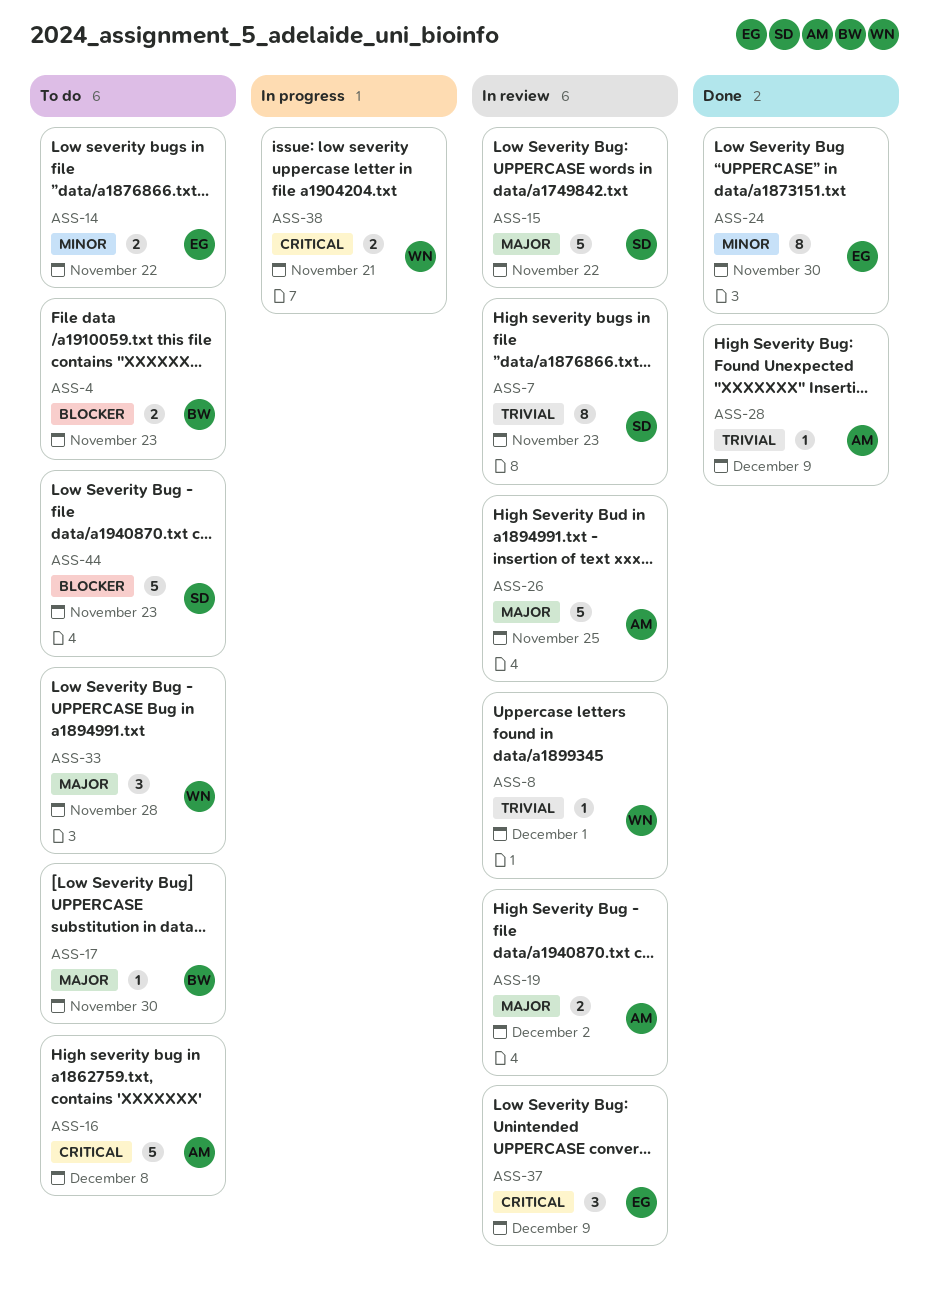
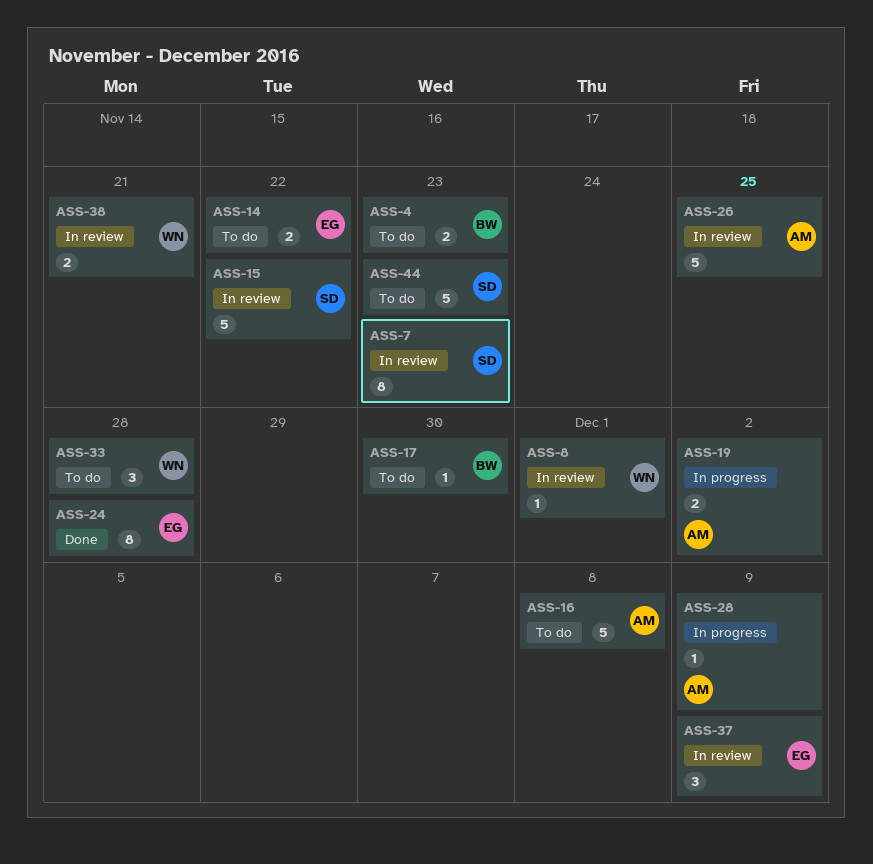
ASS-19, status: In review -> In progress
ASS-24, due: Nov 30 -> Nov 28
ASS-28, status: Done -> In progress
ASS-38, status: In progress -> In review

